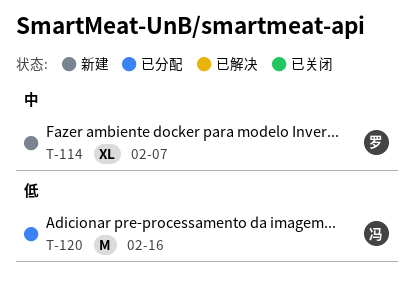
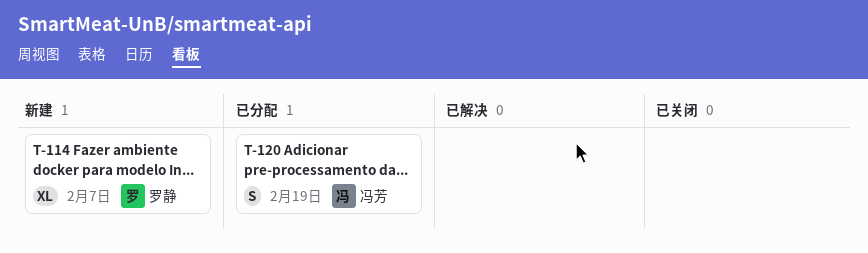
T-120, estimate: M -> S
T-120, due: Feb 16 -> Feb 19

